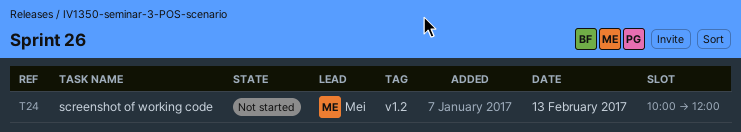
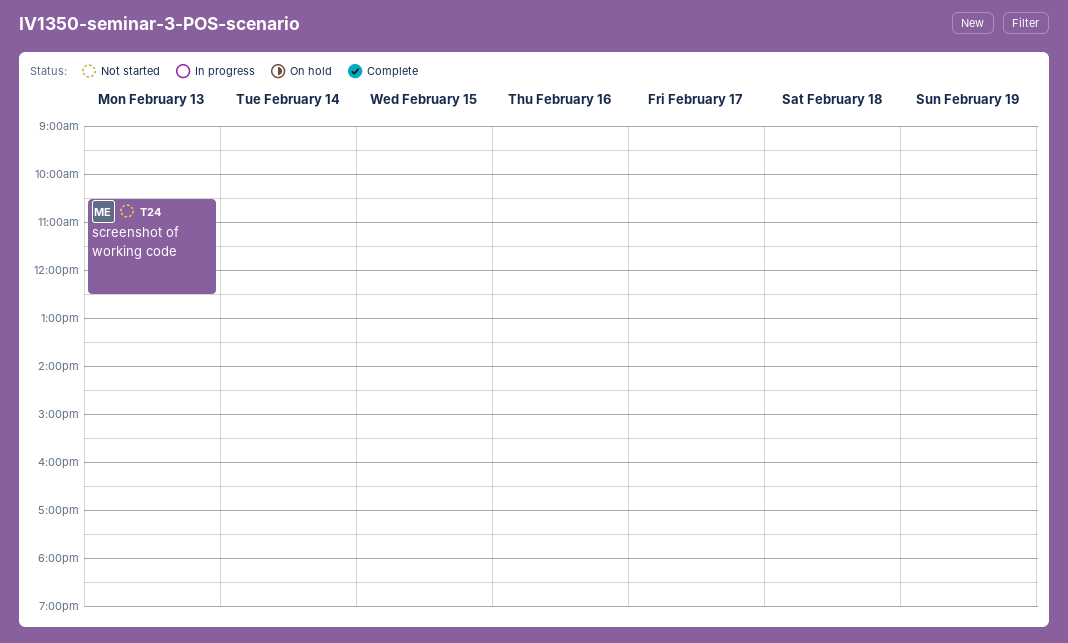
T24, begins: 10:00 -> 10:30
T24, ends: 12:00 -> 12:30

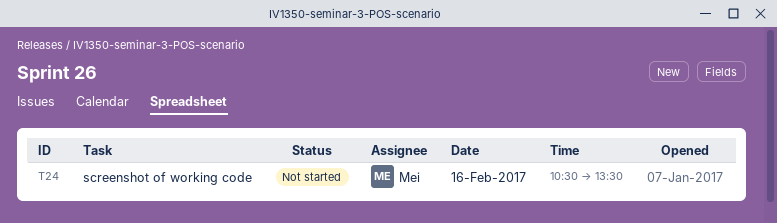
T24, day: Feb 13 -> Feb 16
T24, ends: 12:30 -> 13:30

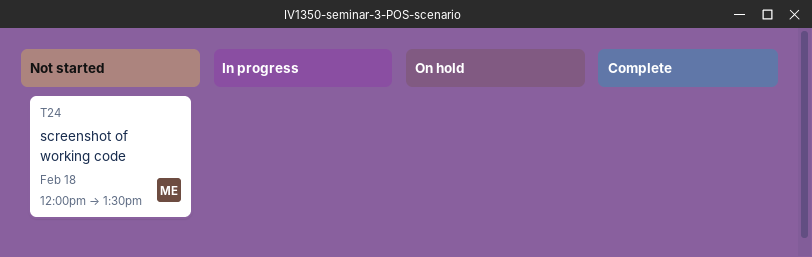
T24, day: Feb 16 -> Feb 18
T24, begins: 10:30 -> 12:00

